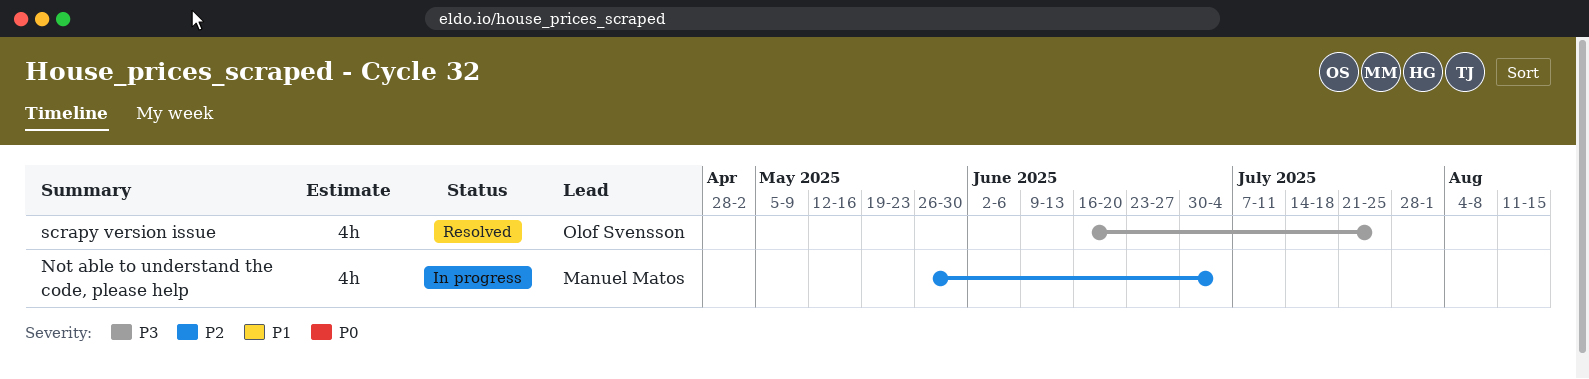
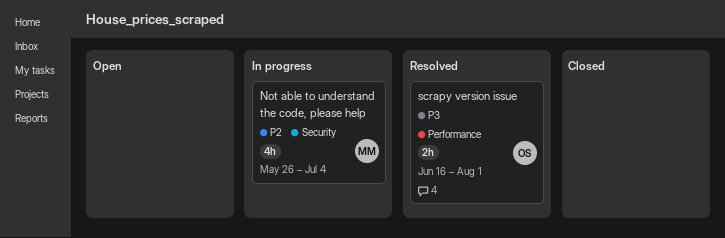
scrapy version issue, estimate: 4h -> 2h
scrapy version issue, due: Jul 25 -> Aug 1

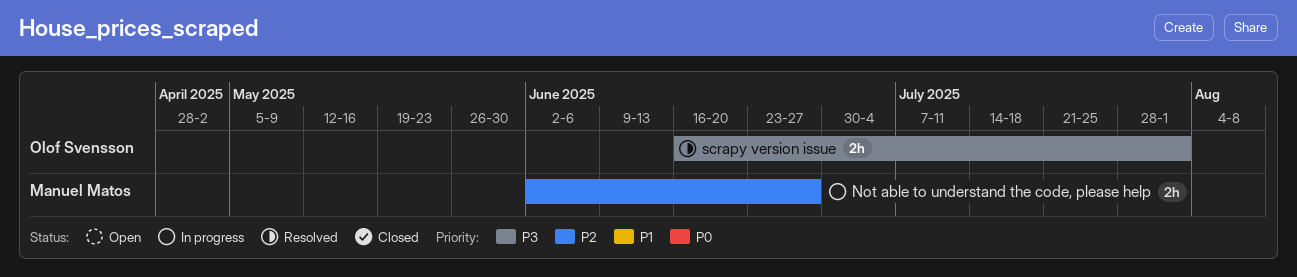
Not able to understand the code, please help, estimate: 4h -> 2h
Not able to understand the code, please help, start: May 26 -> Jun 2
Not able to understand the code, please help, due: Jul 4 -> Jun 27

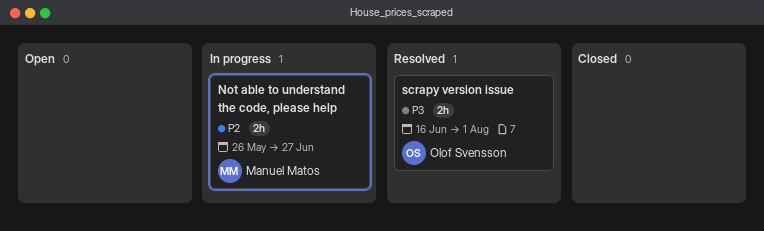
Not able to understand the code, please help, start: Jun 2 -> May 26

